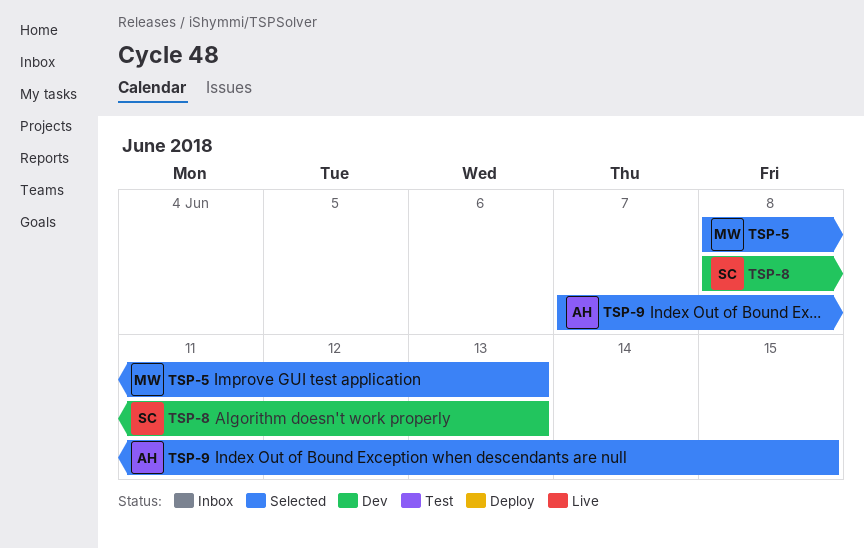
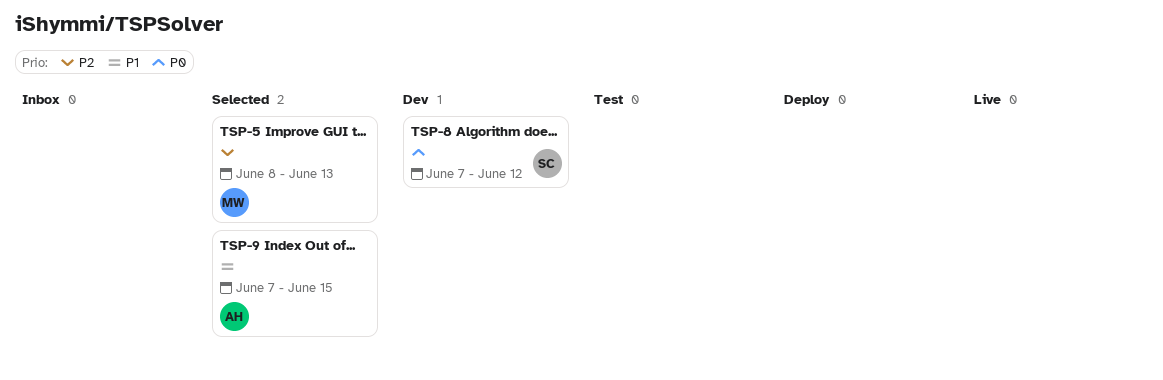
TSP-8, start: Jun 8 -> Jun 7
TSP-8, due: Jun 13 -> Jun 12

